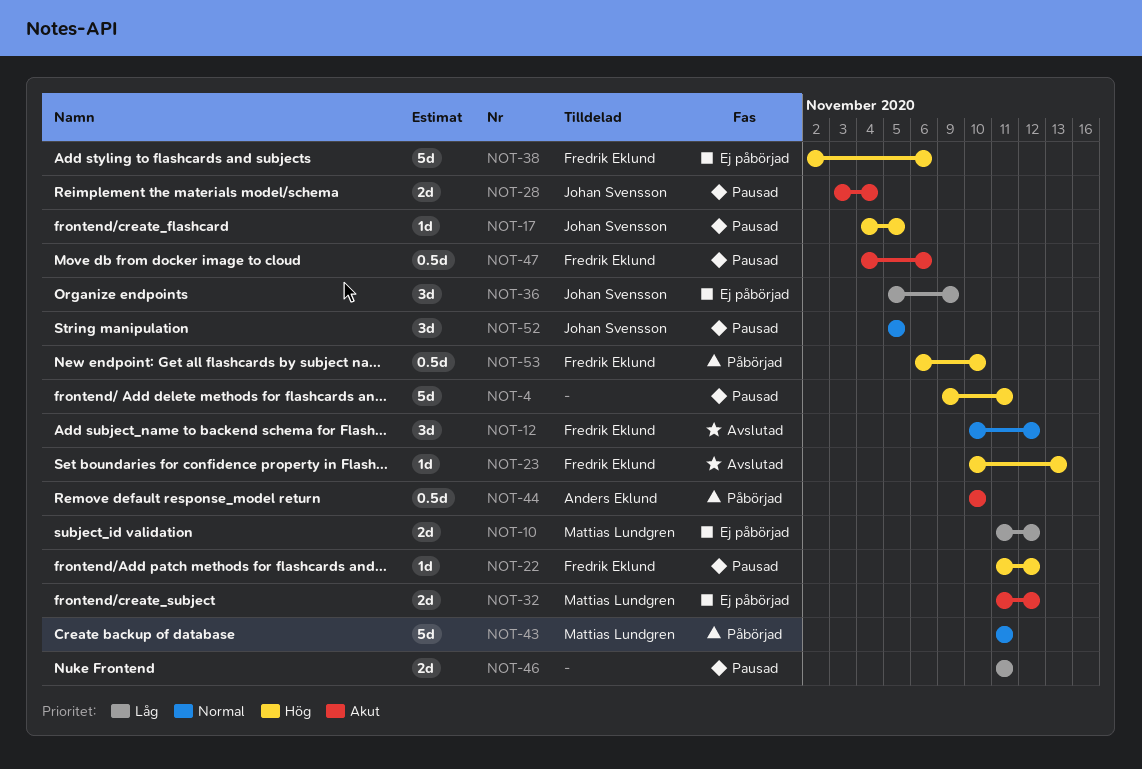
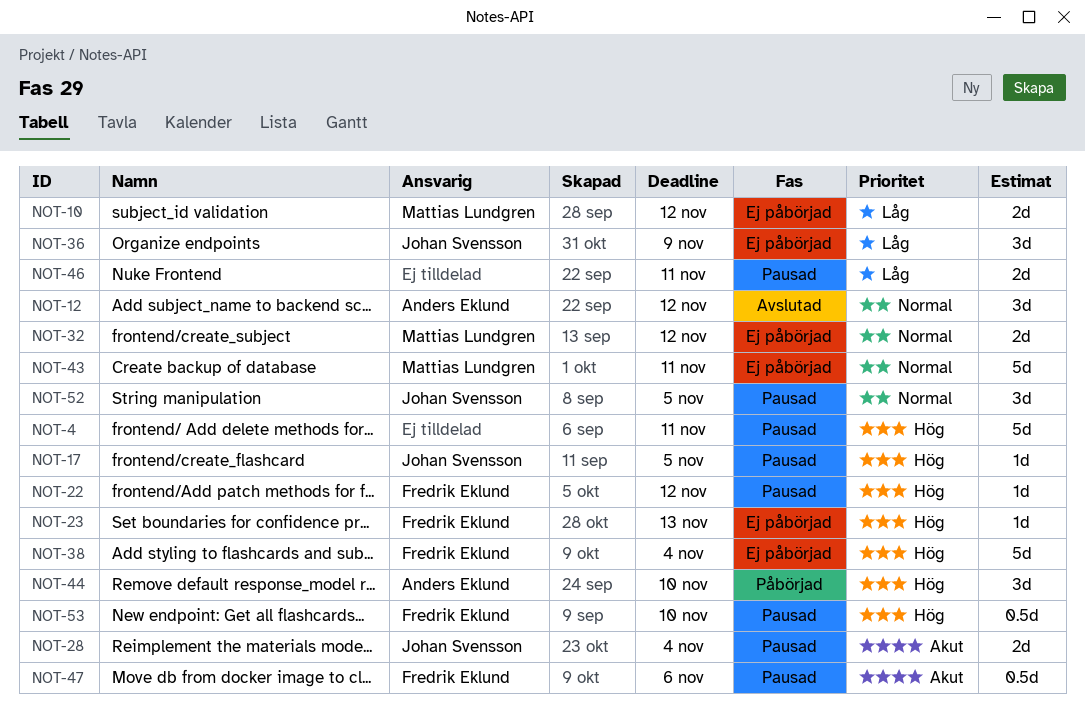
NOT-12, owner: Fredrik Eklund -> Anders Eklund
NOT-23, status: Avslutad -> Ej påbörjad
NOT-32, priority: Akut -> Normal
NOT-38, due: Nov 6 -> Nov 4
NOT-43, status: Påbörjad -> Ej påbörjad
NOT-44, priority: Akut -> Hög
NOT-44, estimate: 0.5d -> 3d
NOT-53, status: Påbörjad -> Pausad

